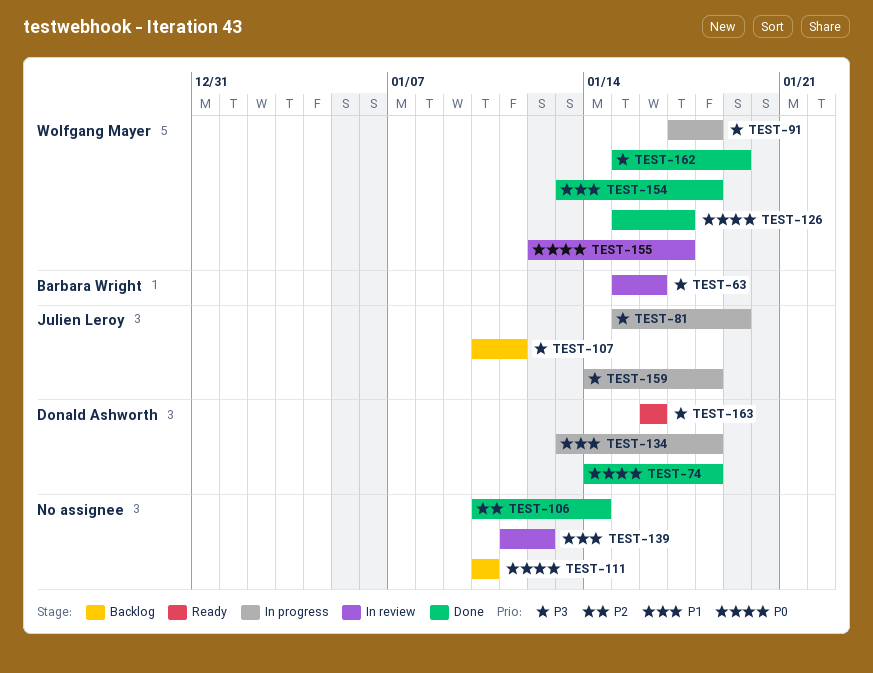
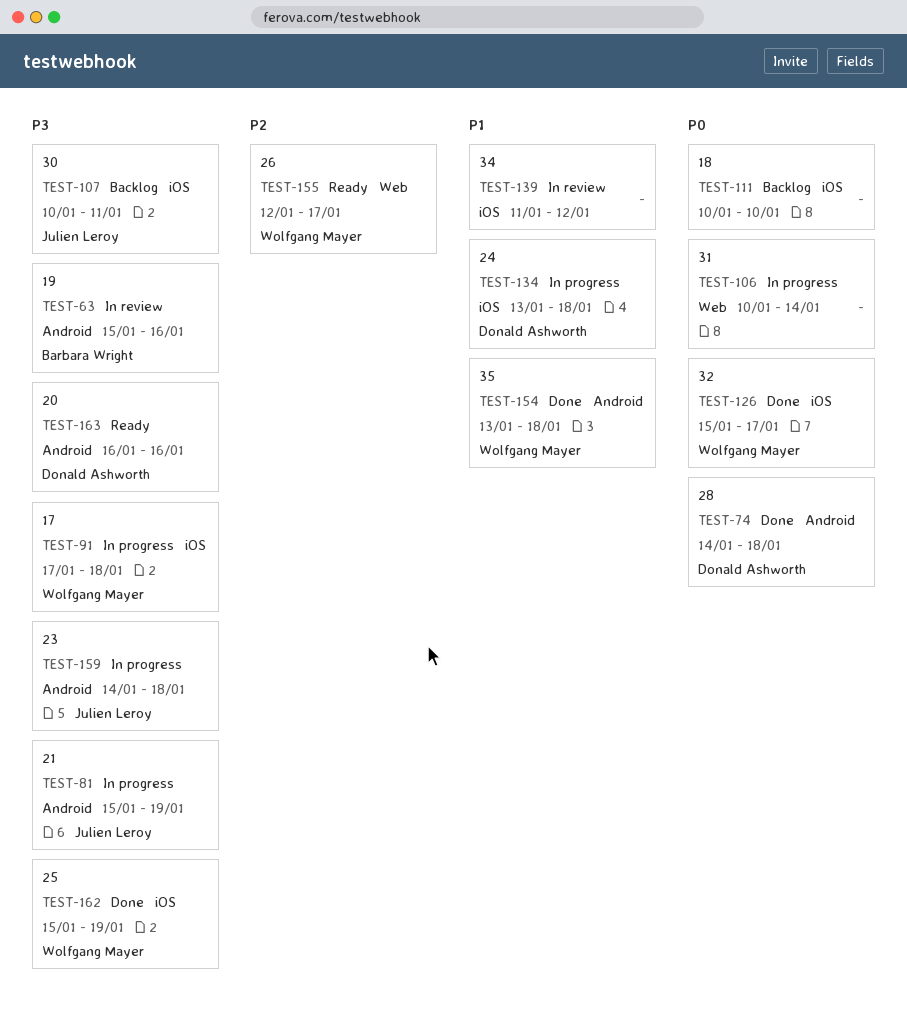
TEST-106, status: Done -> In progress
TEST-106, priority: P2 -> P0
TEST-155, status: In review -> Ready
TEST-155, priority: P0 -> P2

